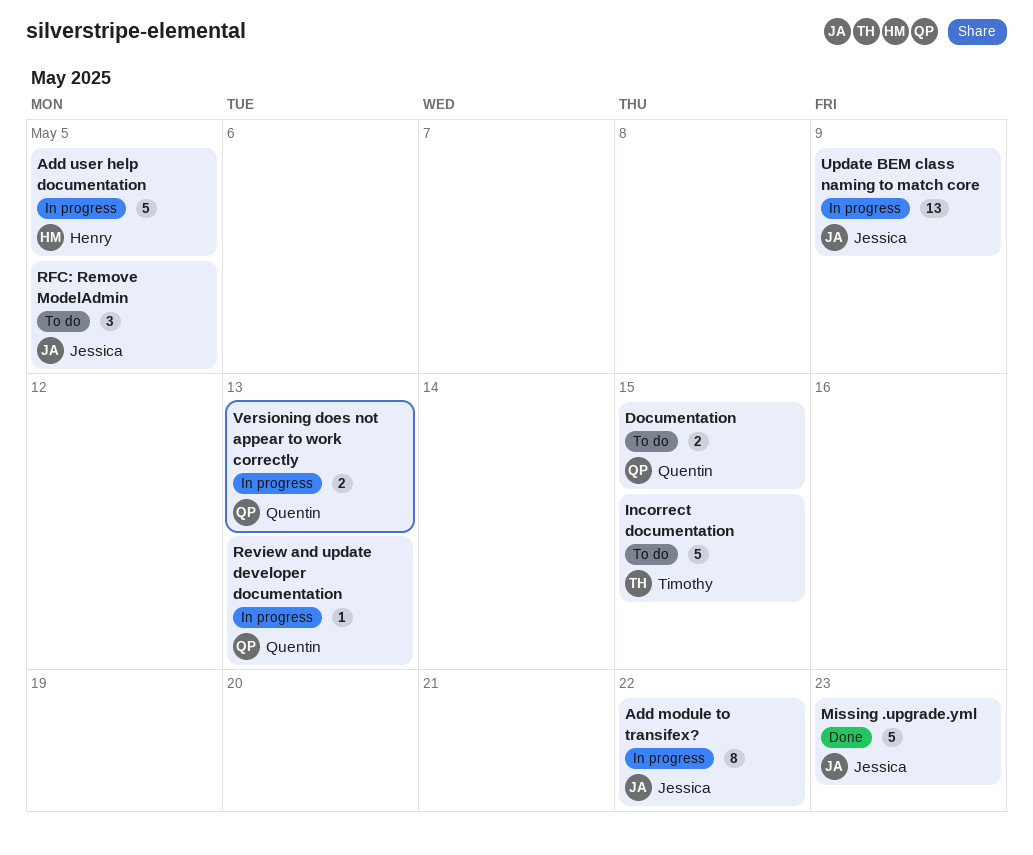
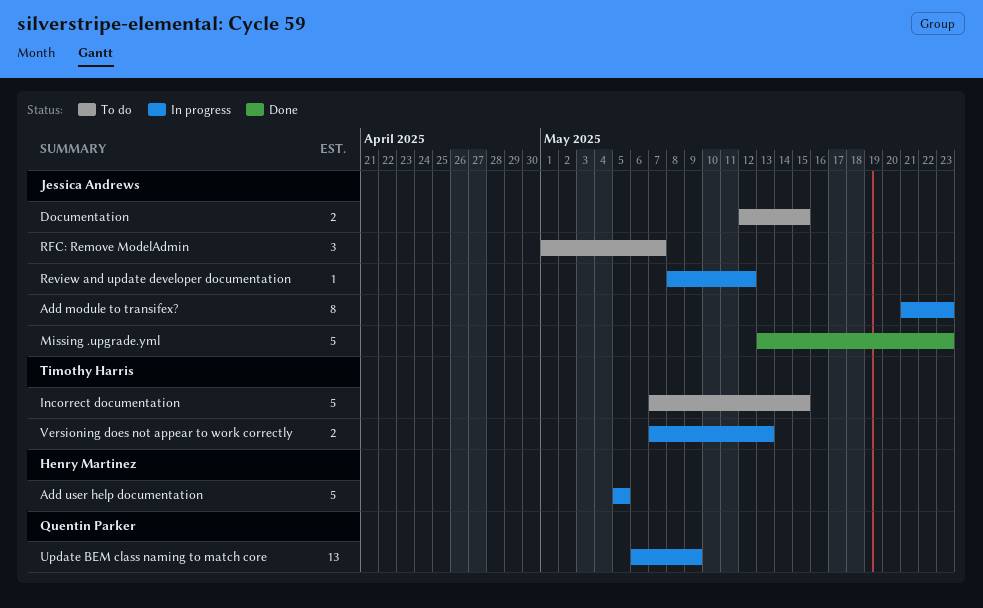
Add module to transifex?, due: May 22 -> May 23
Documentation, owner: Quentin Parker -> Jessica Andrews
Review and update developer documentation, owner: Quentin Parker -> Jessica Andrews
Review and update developer documentation, due: May 13 -> May 12
RFC: Remove ModelAdmin, due: May 5 -> May 7
Update BEM class naming to match core, owner: Jessica Andrews -> Quentin Parker
Versioning does not appear to work correctly, owner: Quentin Parker -> Timothy Harris

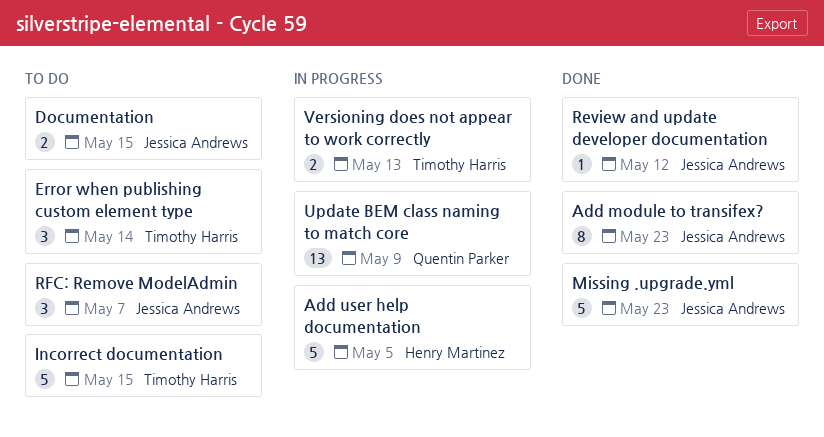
Add module to transifex?, status: In progress -> Done
Error when publishing custom element type: none -> present
Review and update developer documentation, status: In progress -> Done

